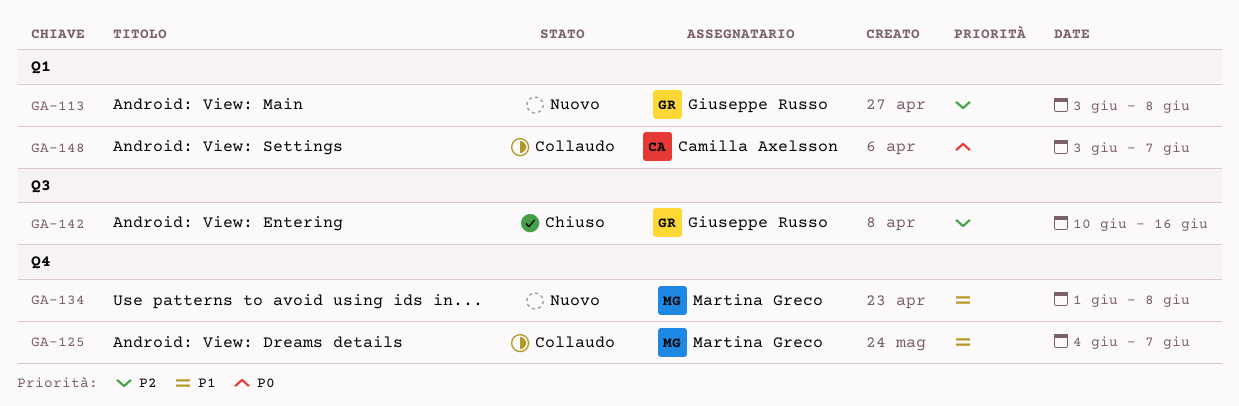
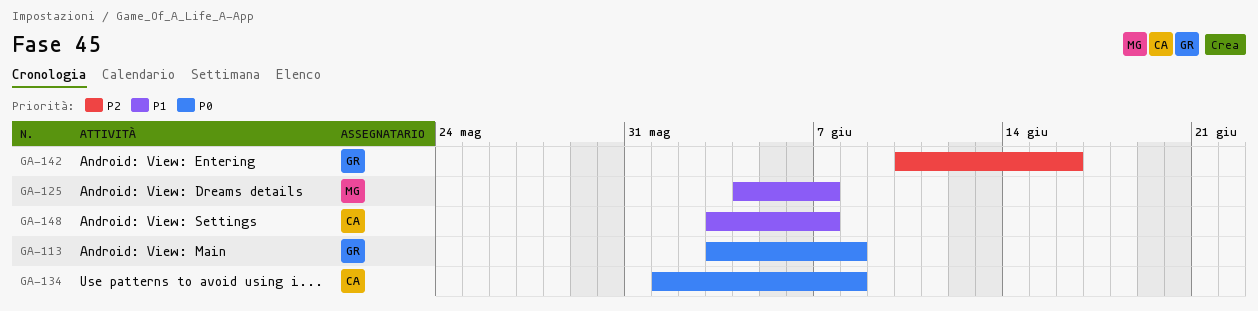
GA-113, priority: P2 -> P0
GA-134, owner: Martina Greco -> Camilla Axelsson
GA-134, priority: P1 -> P0
GA-148, priority: P0 -> P1

